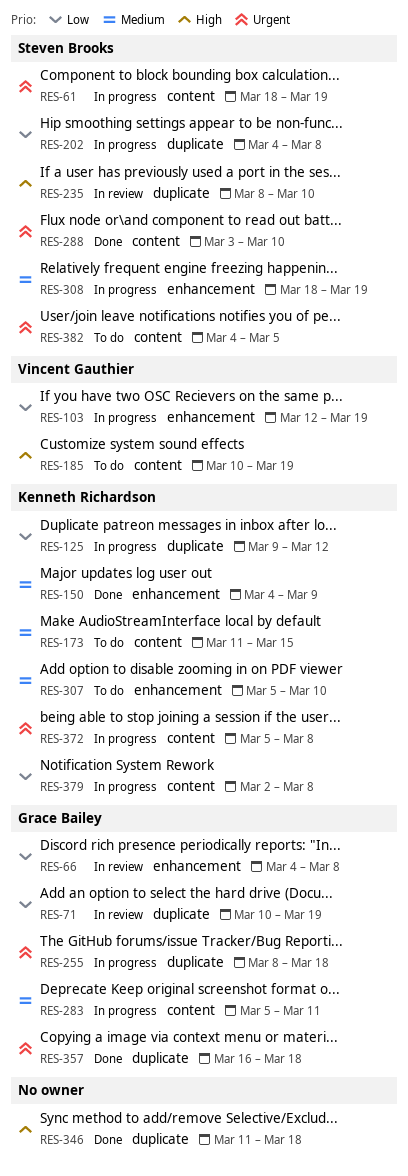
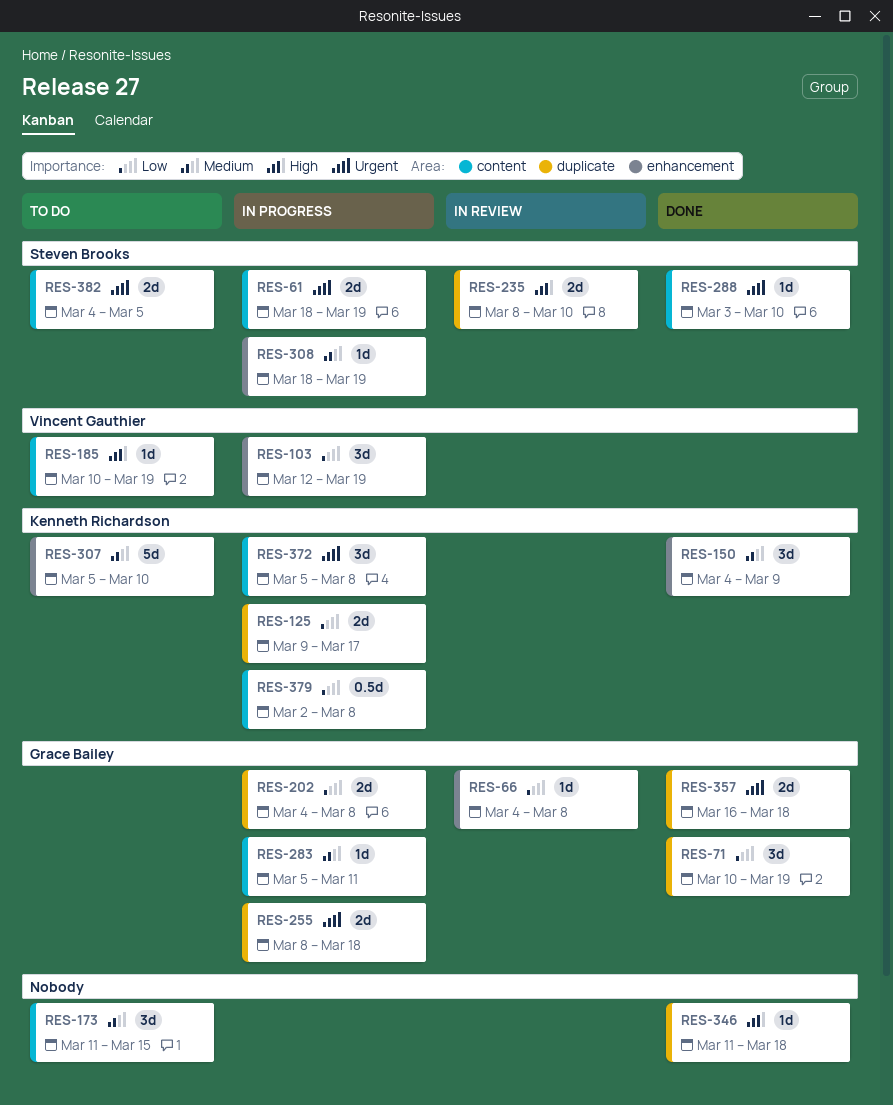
RES-71, status: In review -> Done
RES-125, due: Mar 12 -> Mar 17
RES-173, owner: Kenneth Richardson -> none
RES-202, owner: Steven Brooks -> Grace Bailey

